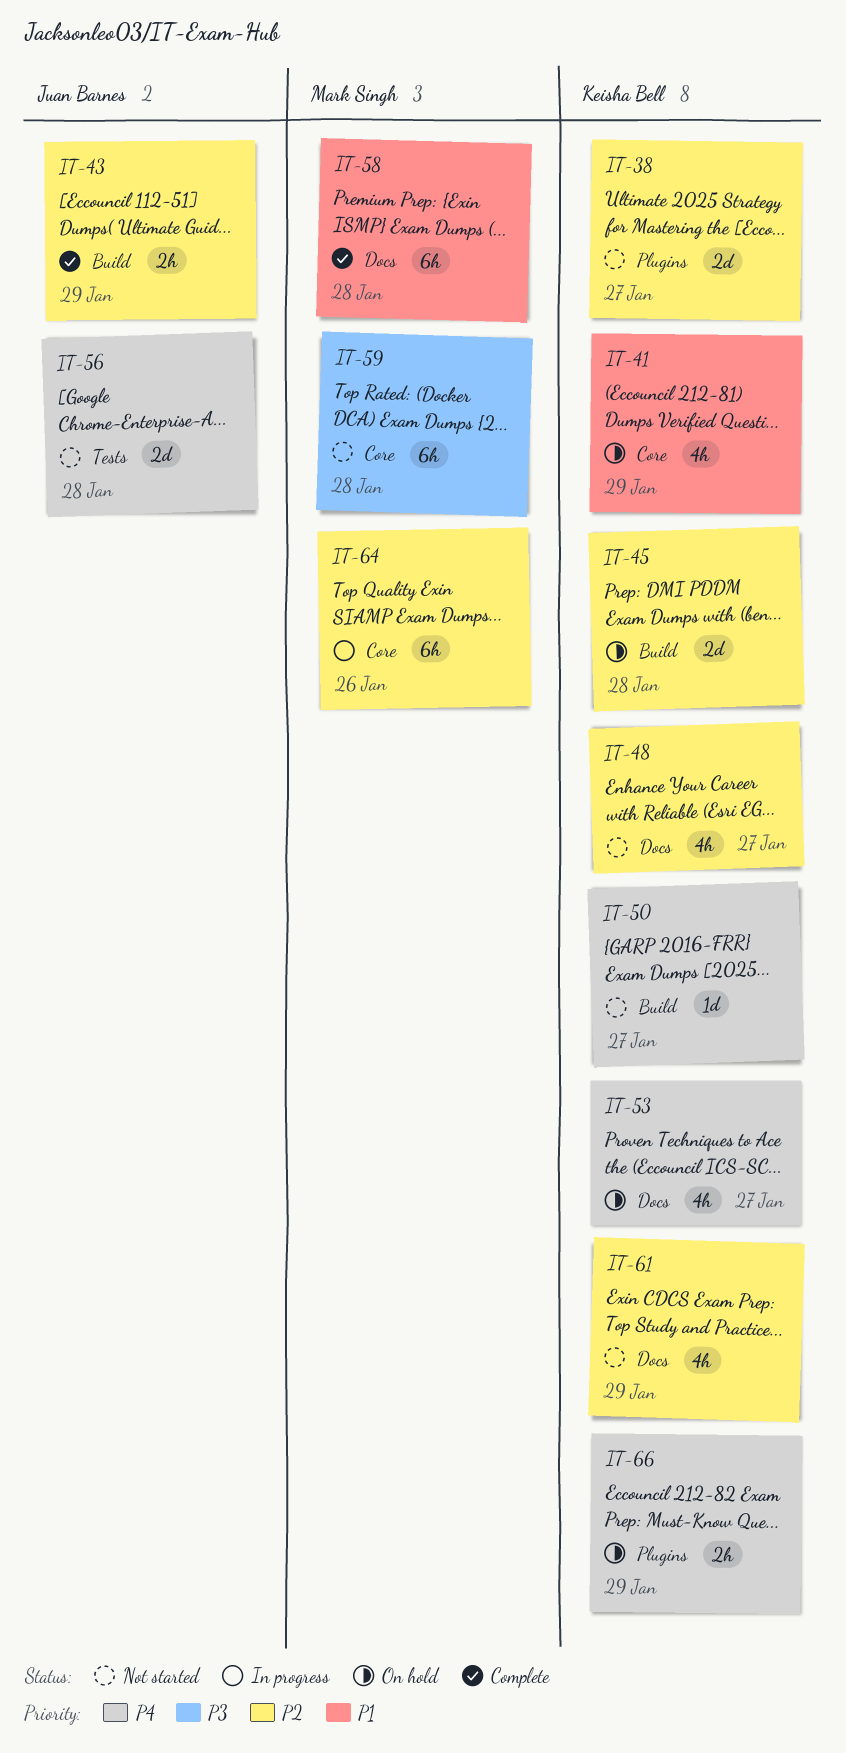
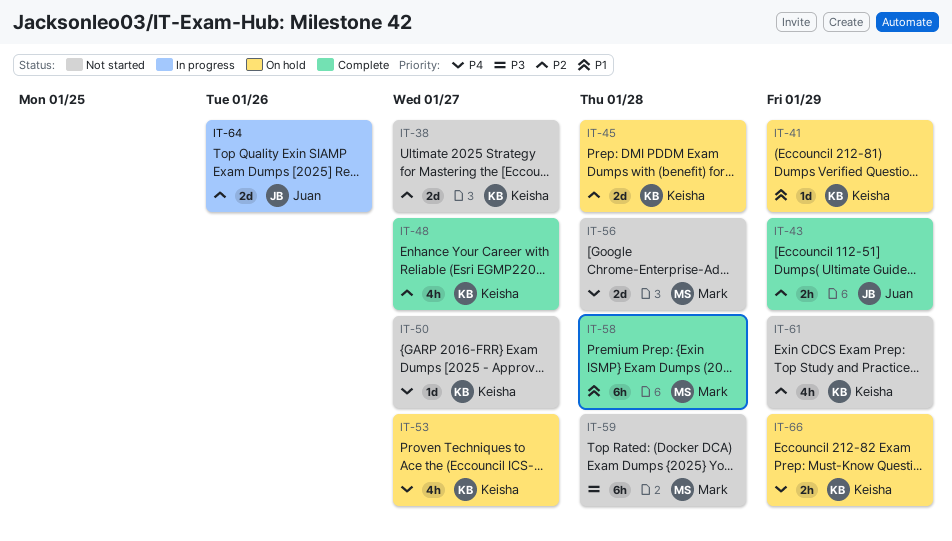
IT-41, estimate: 4h -> 1d
IT-48, status: Not started -> Complete
IT-56, owner: Juan Barnes -> Mark Singh
IT-64, owner: Mark Singh -> Juan Barnes
IT-64, estimate: 6h -> 2d

